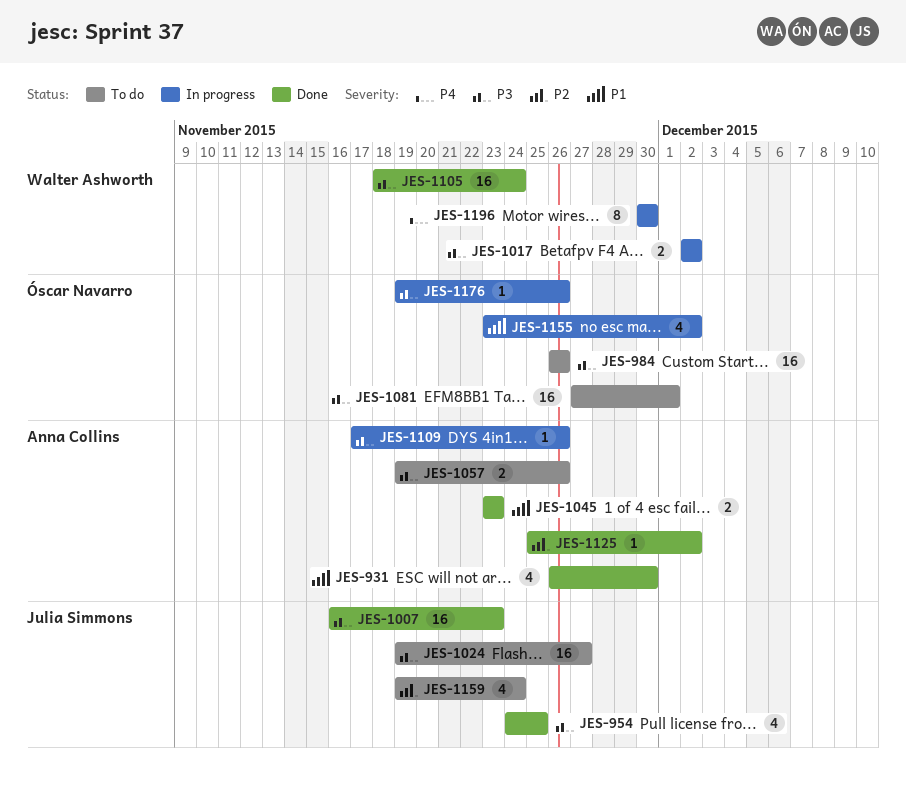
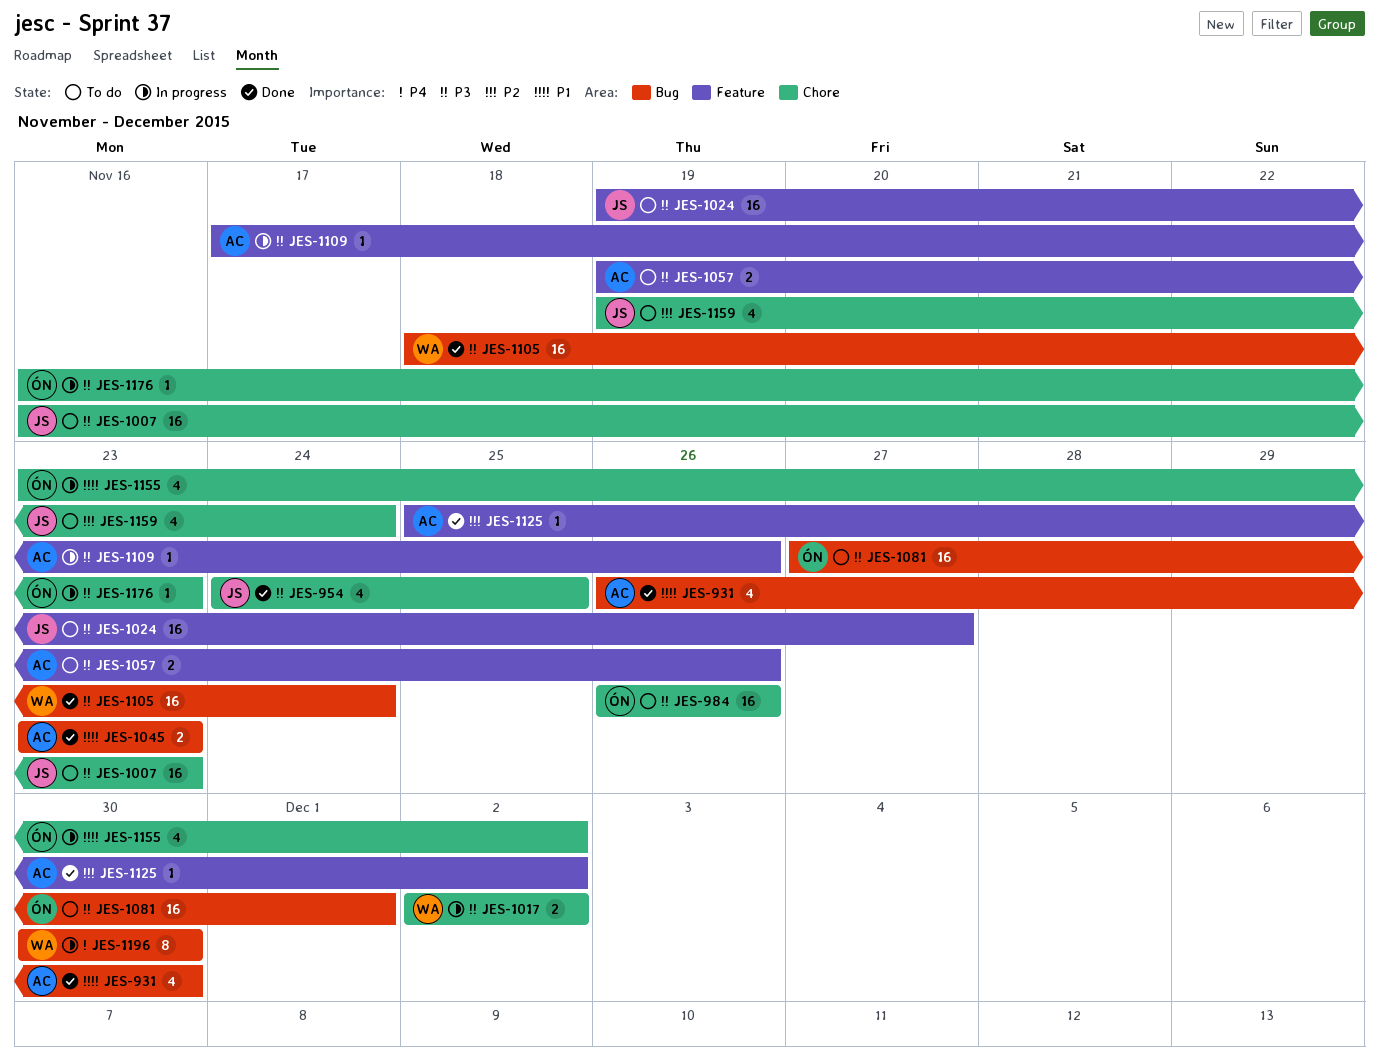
JES-1007, status: Done -> To do
JES-1176, start: Nov 19 -> Nov 16
JES-1176, due: Nov 26 -> Nov 23

